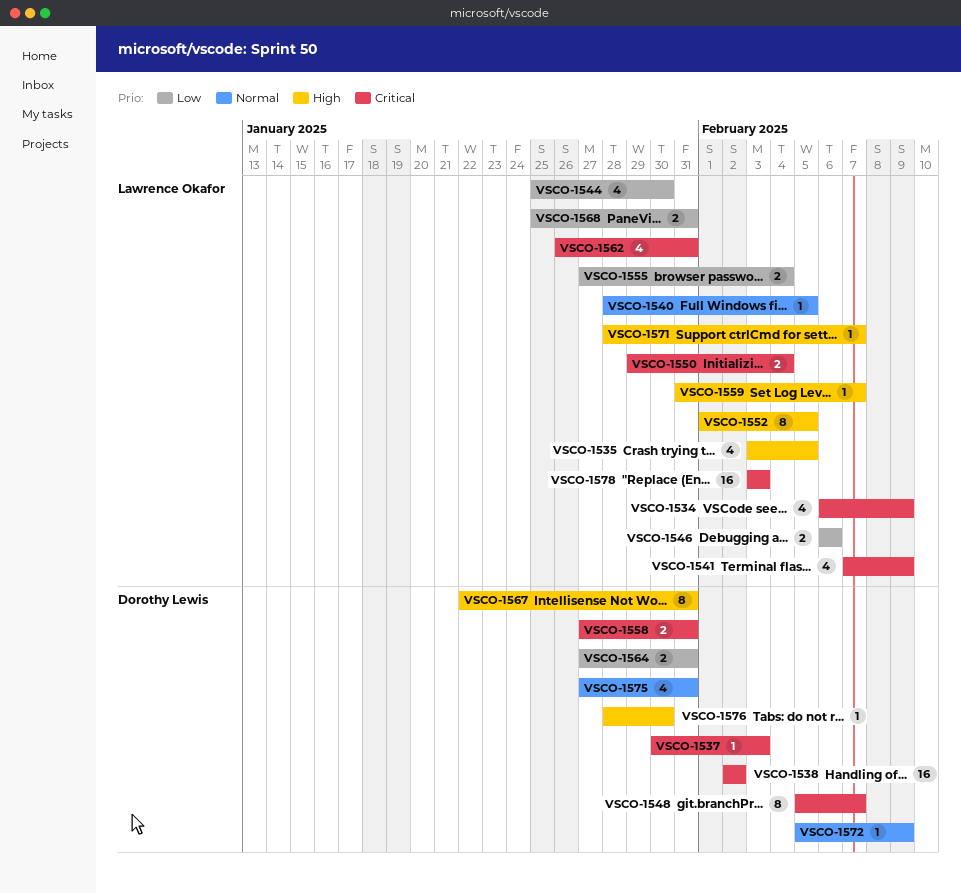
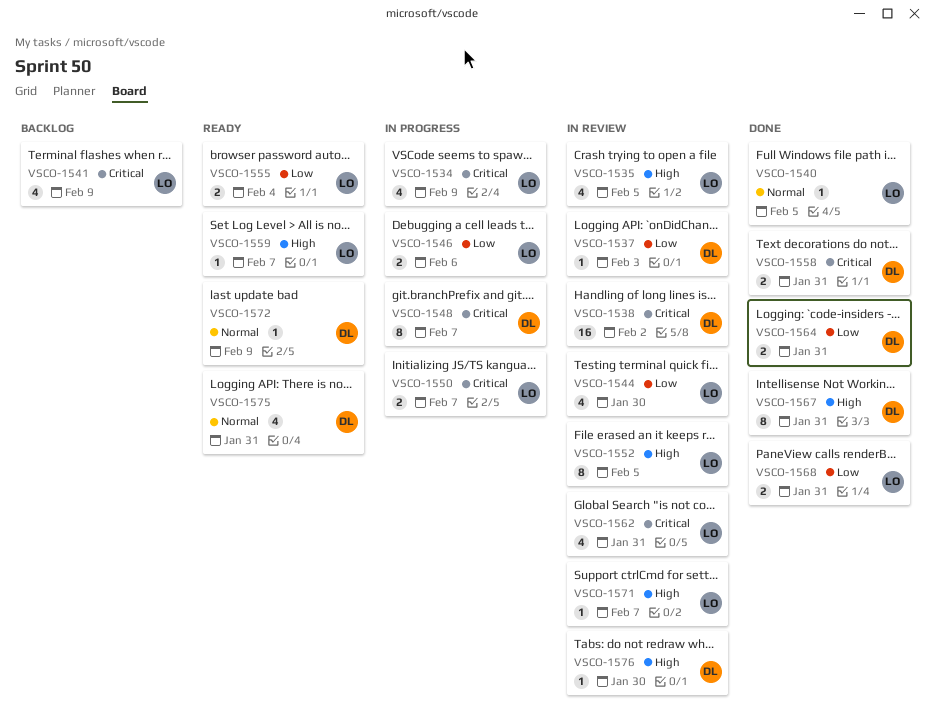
VSCO-1537, priority: Critical -> Low
VSCO-1550, due: Feb 4 -> Feb 7
VSCO-1578: present -> none

